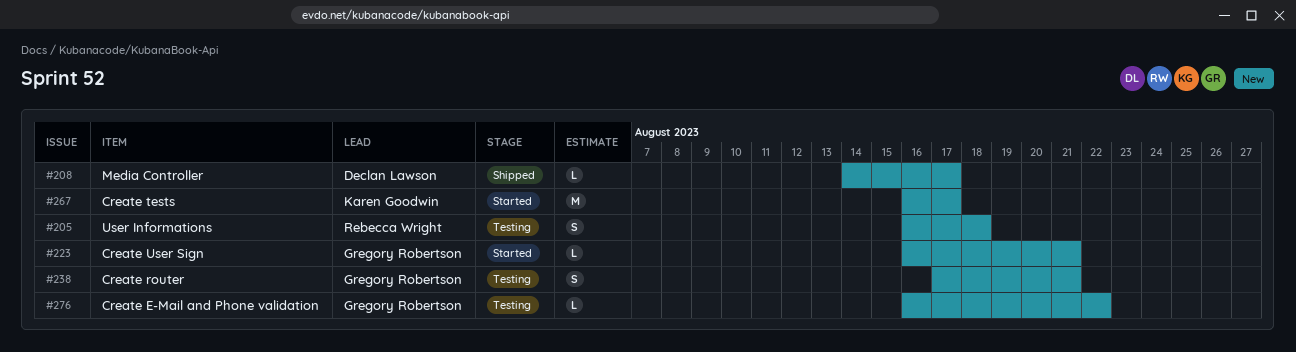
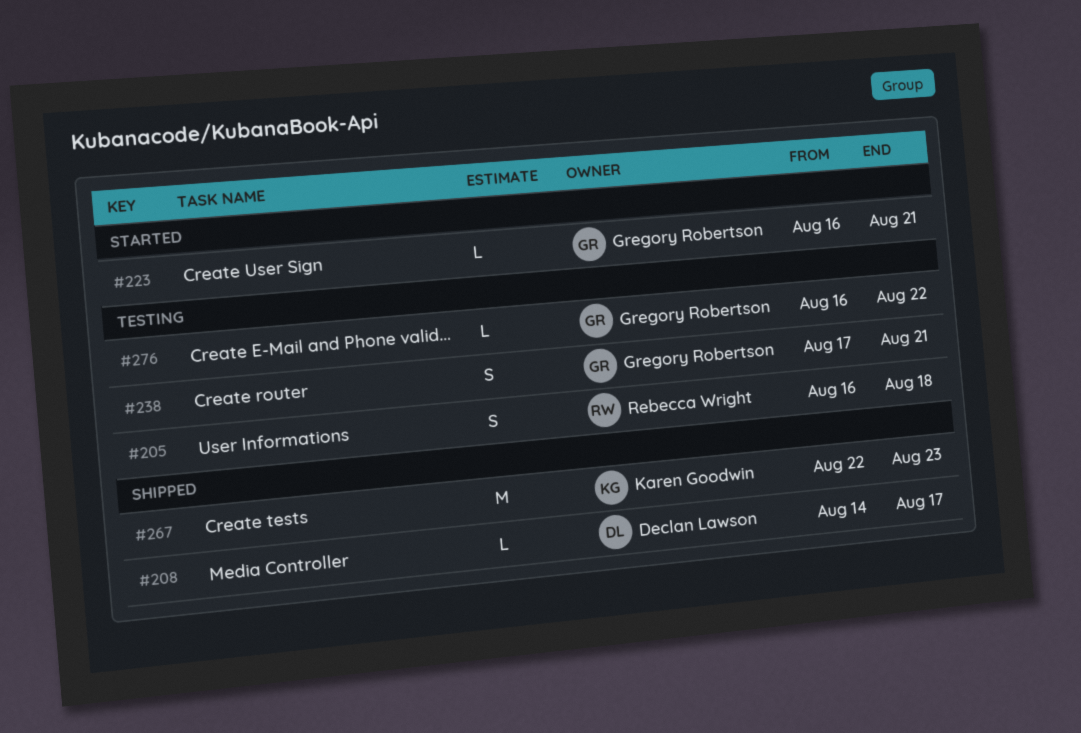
#267, status: Started -> Shipped
#267, start: Aug 16 -> Aug 22
#267, due: Aug 17 -> Aug 23

